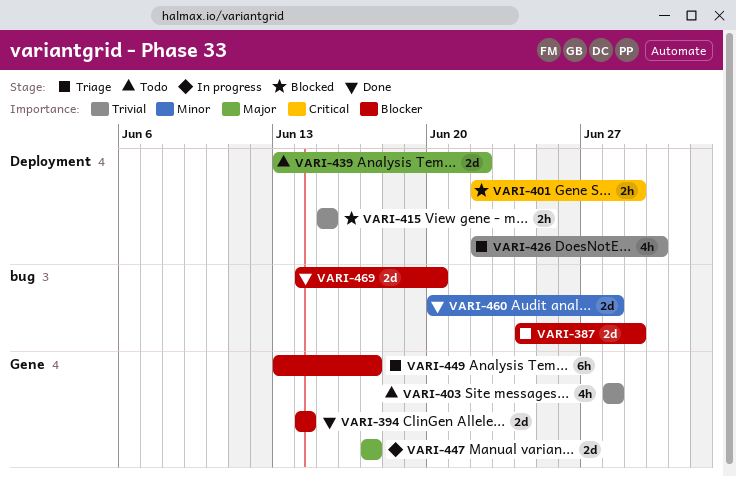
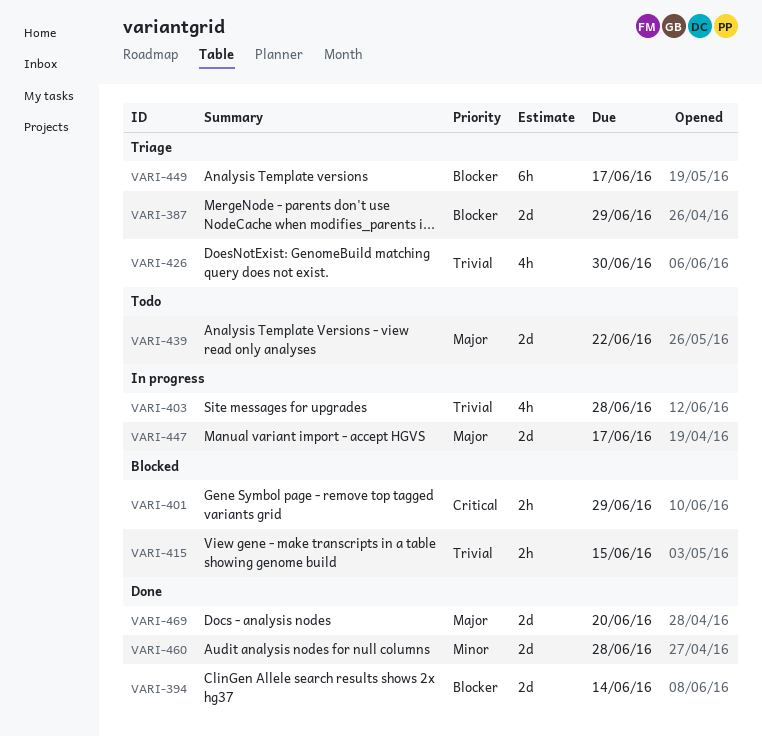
VARI-403, status: Todo -> In progress
VARI-469, priority: Blocker -> Major

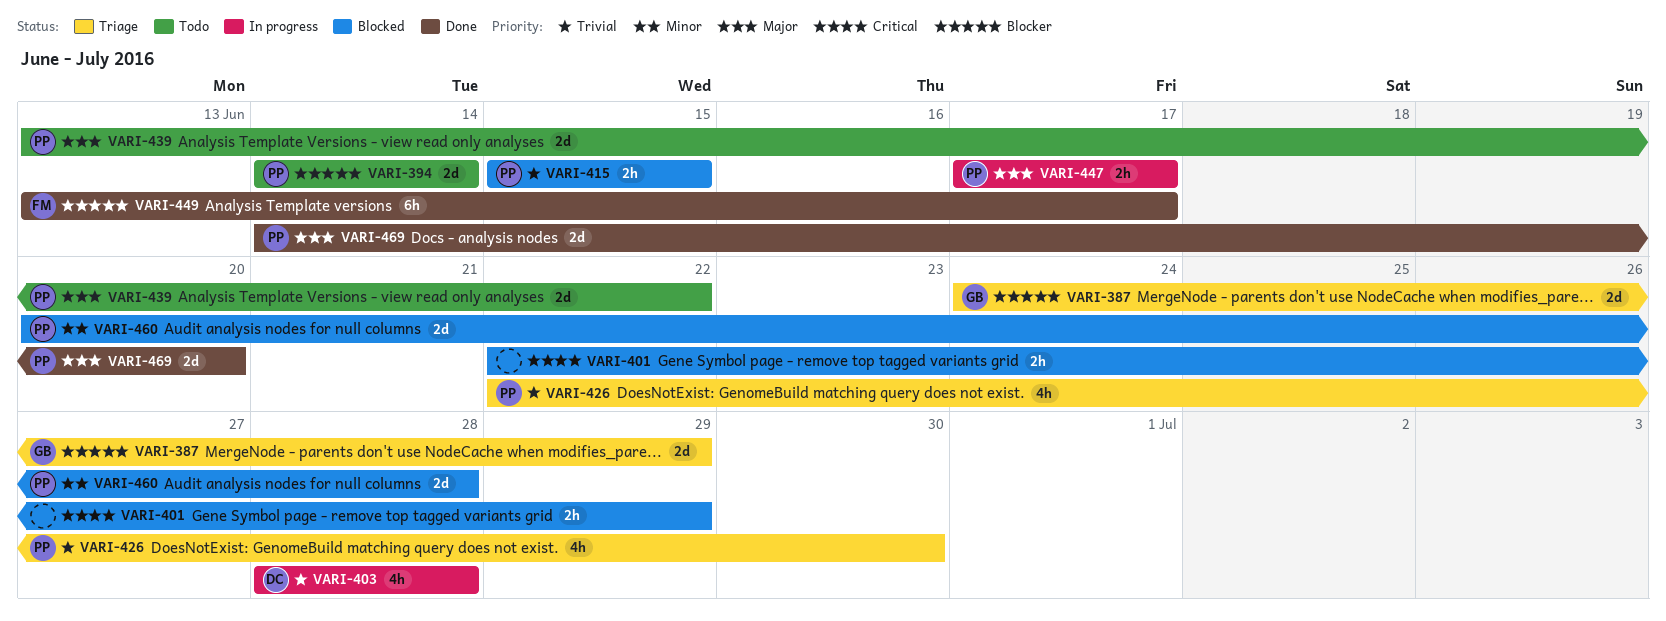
VARI-394, status: Done -> Todo
VARI-447, estimate: 2d -> 2h
VARI-449, status: Triage -> Done
VARI-460, status: Done -> Blocked

